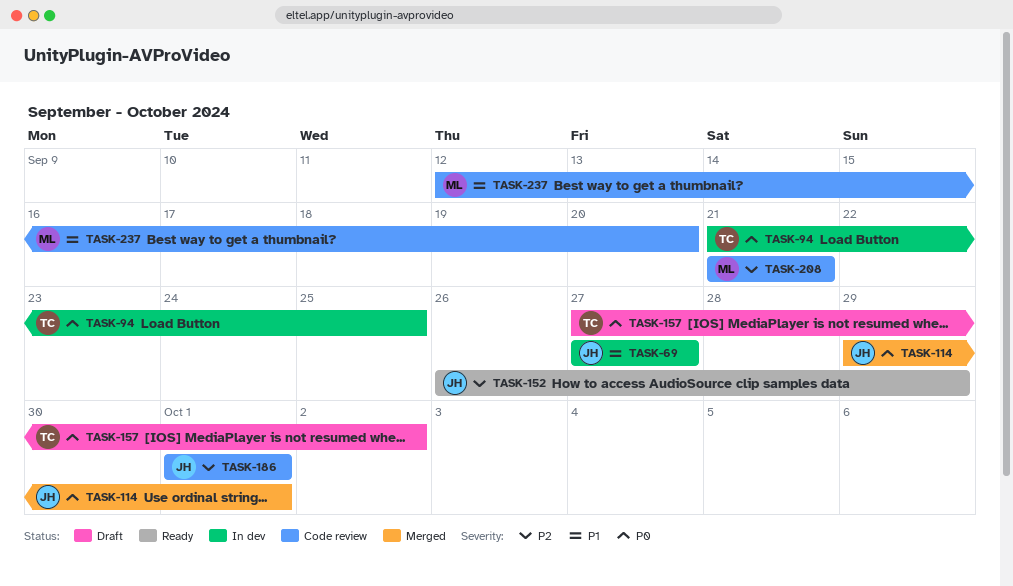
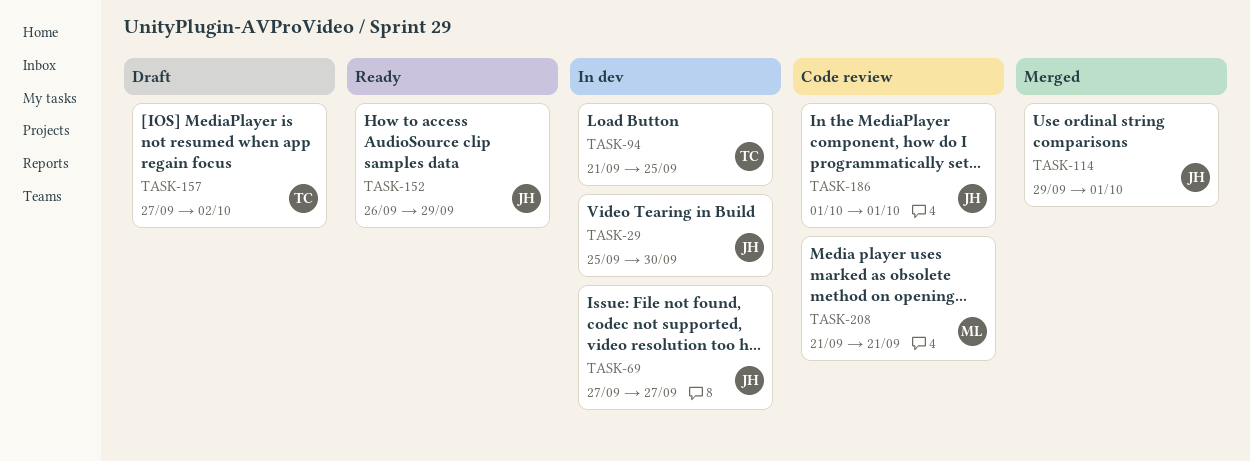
TASK-29: none -> present
TASK-237: present -> none

